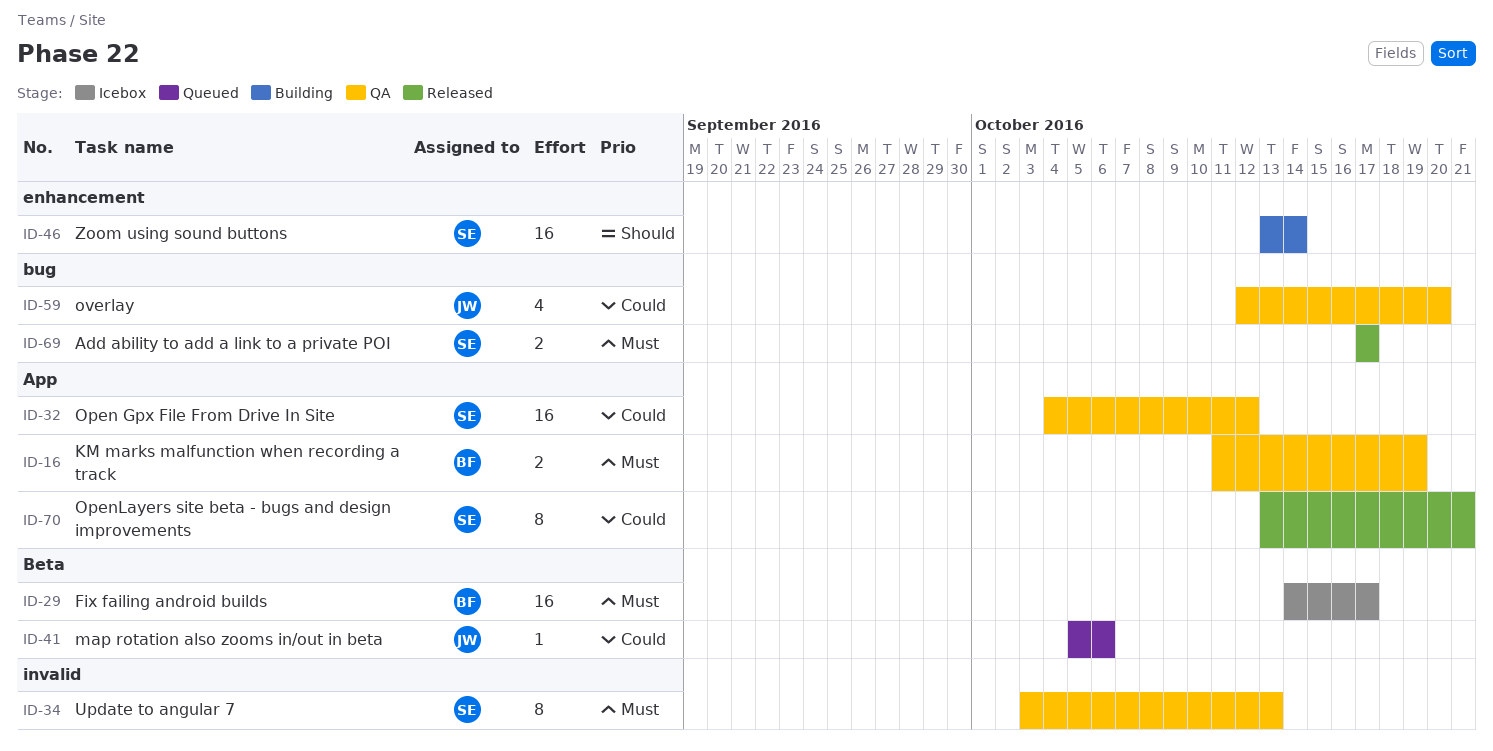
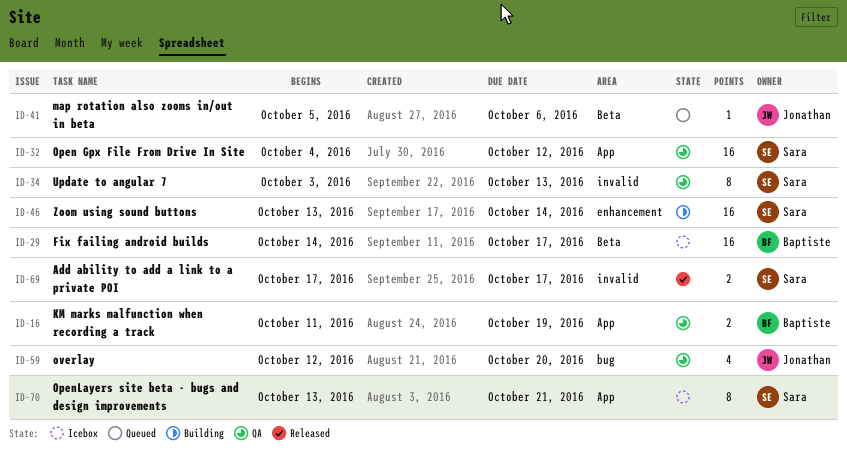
ID-69, label: bug -> invalid
ID-70, status: Released -> Icebox

